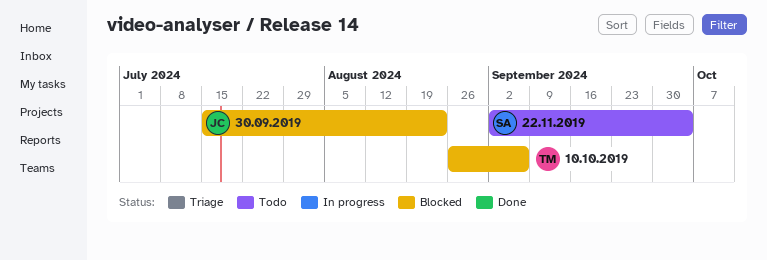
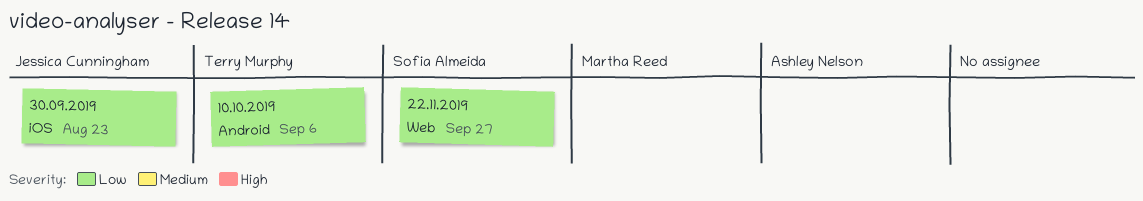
22.11.2019, due: Oct 4 -> Sep 27

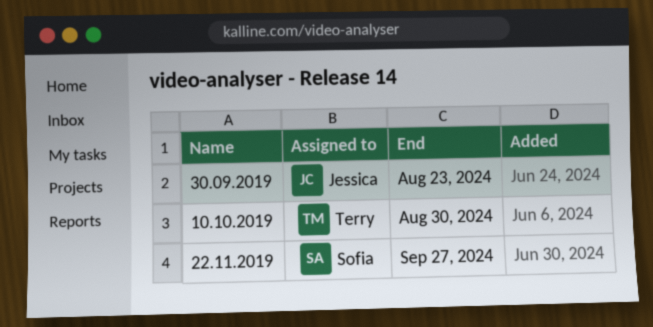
10.10.2019, due: Sep 6 -> Aug 30

